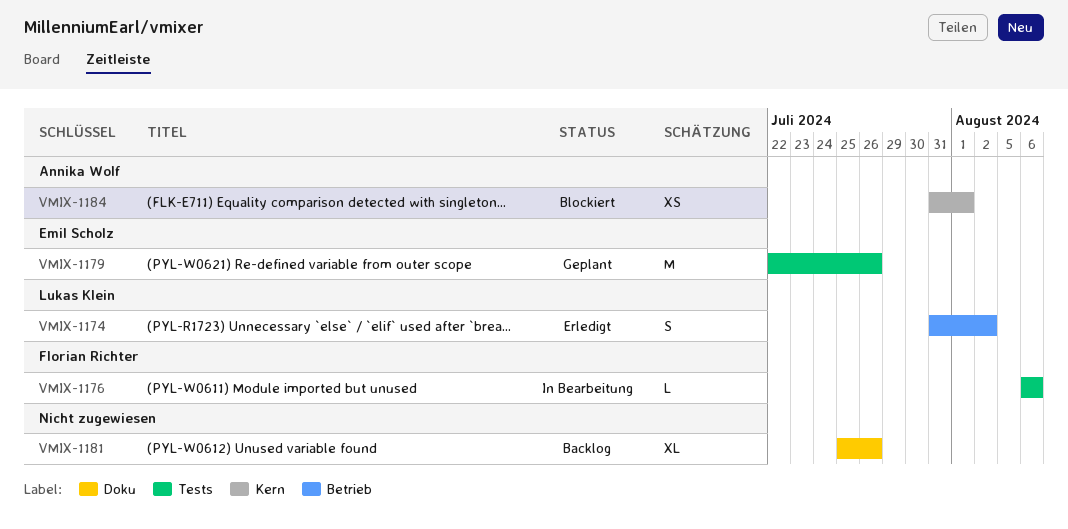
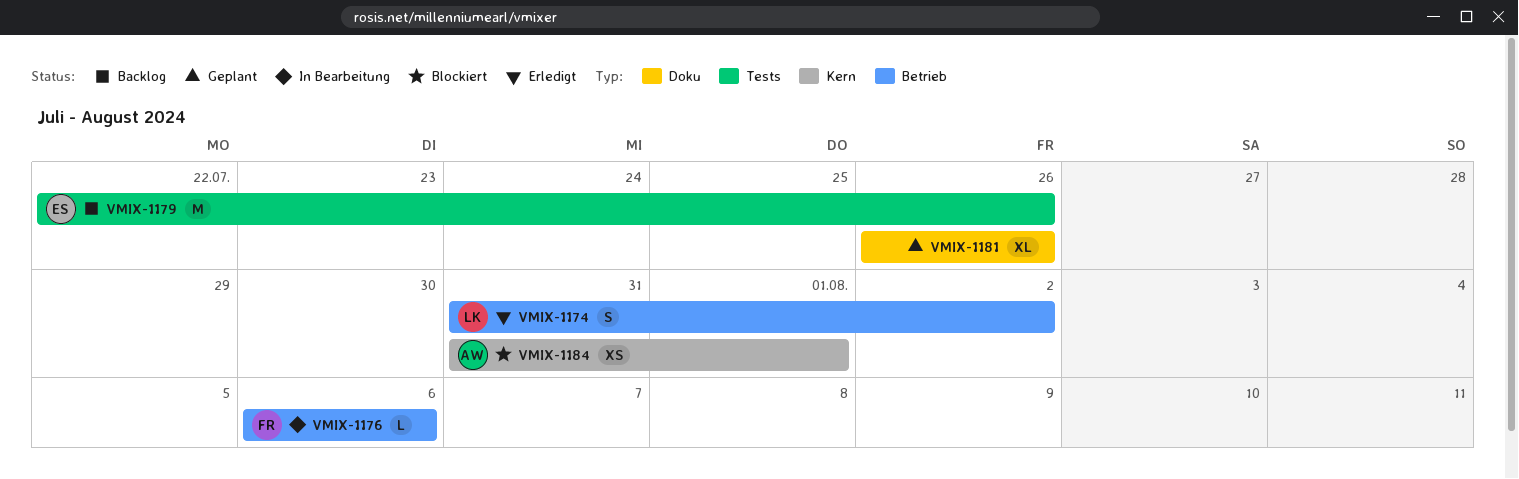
VMIX-1176, label: Tests -> Betrieb
VMIX-1179, status: Geplant -> Backlog
VMIX-1181, status: Backlog -> Geplant
VMIX-1181, start: Jul 25 -> Jul 26

